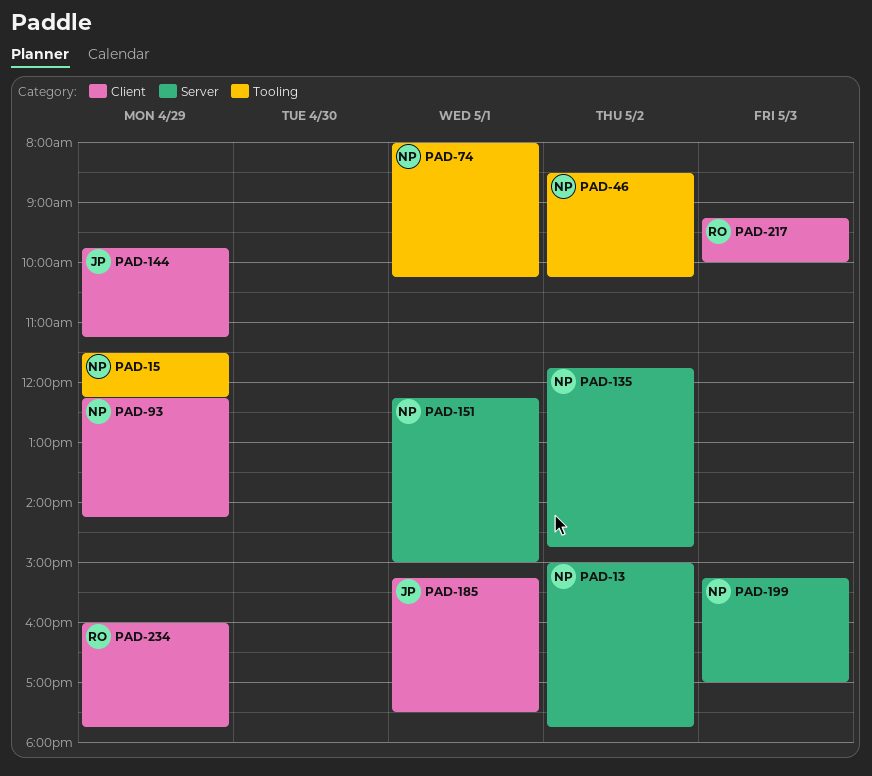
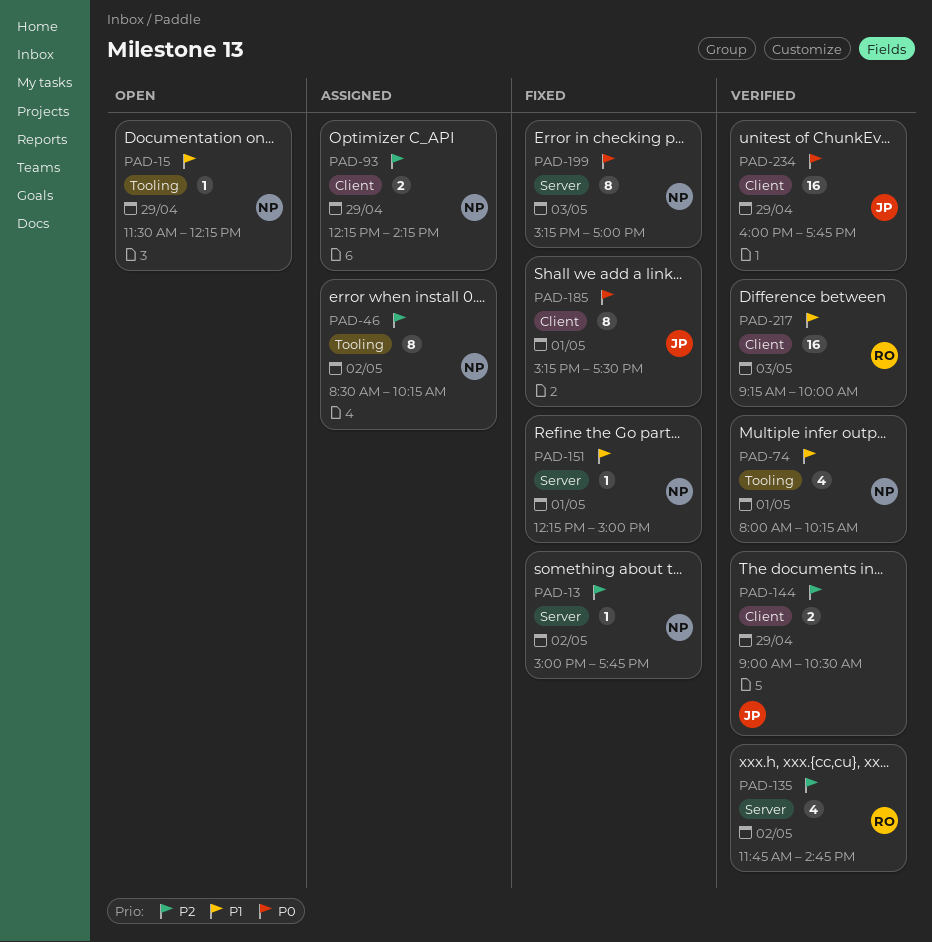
PAD-135, owner: NP -> RO
PAD-144, begins: 09:45 -> 09:00
PAD-144, ends: 11:15 -> 10:30
PAD-234, owner: RO -> JP

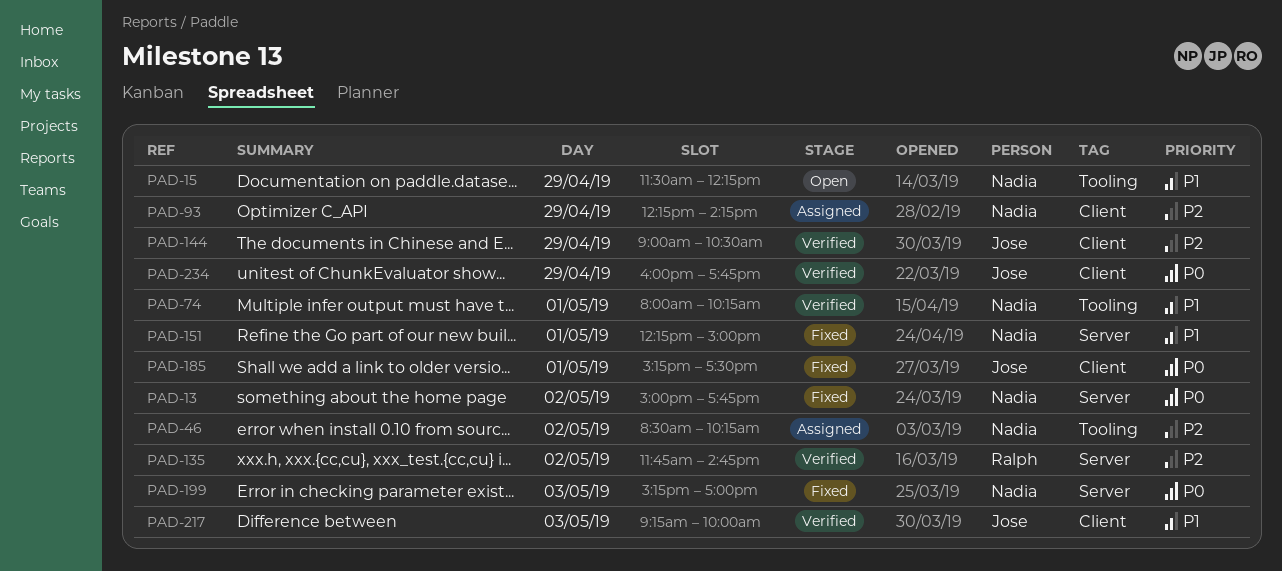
PAD-13, priority: P2 -> P0
PAD-217, owner: Ralph -> Jose

